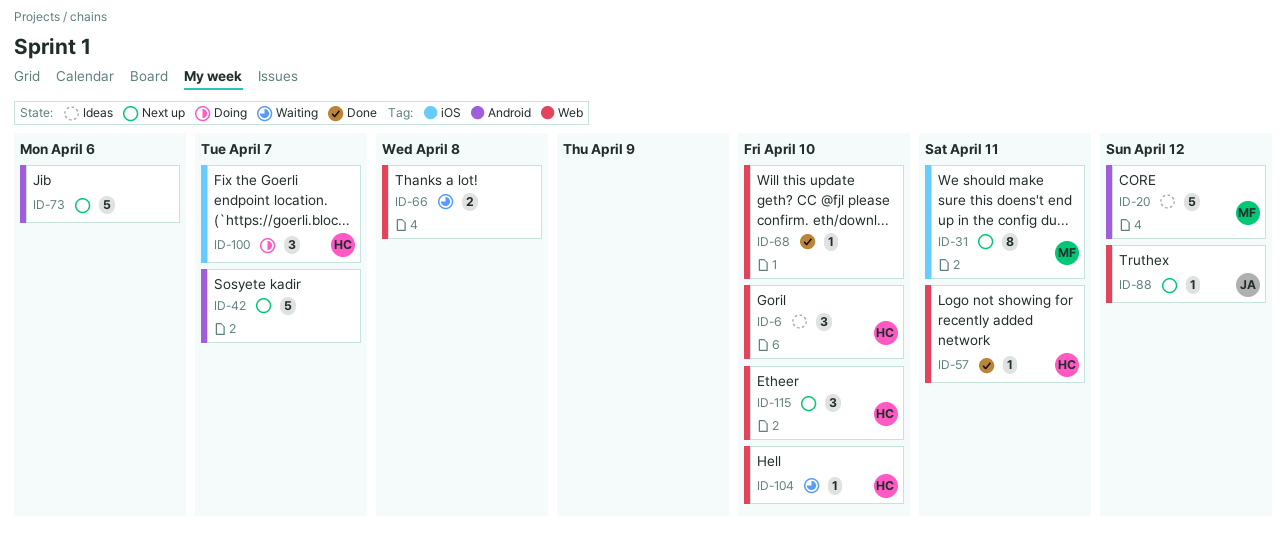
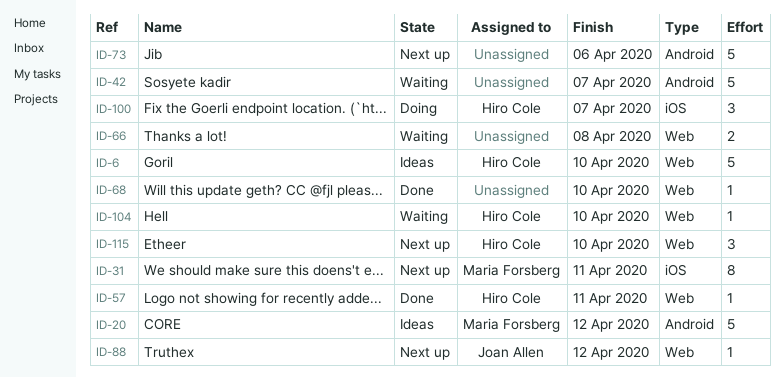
ID-6, estimate: 3 -> 5
ID-42, status: Next up -> Waiting

